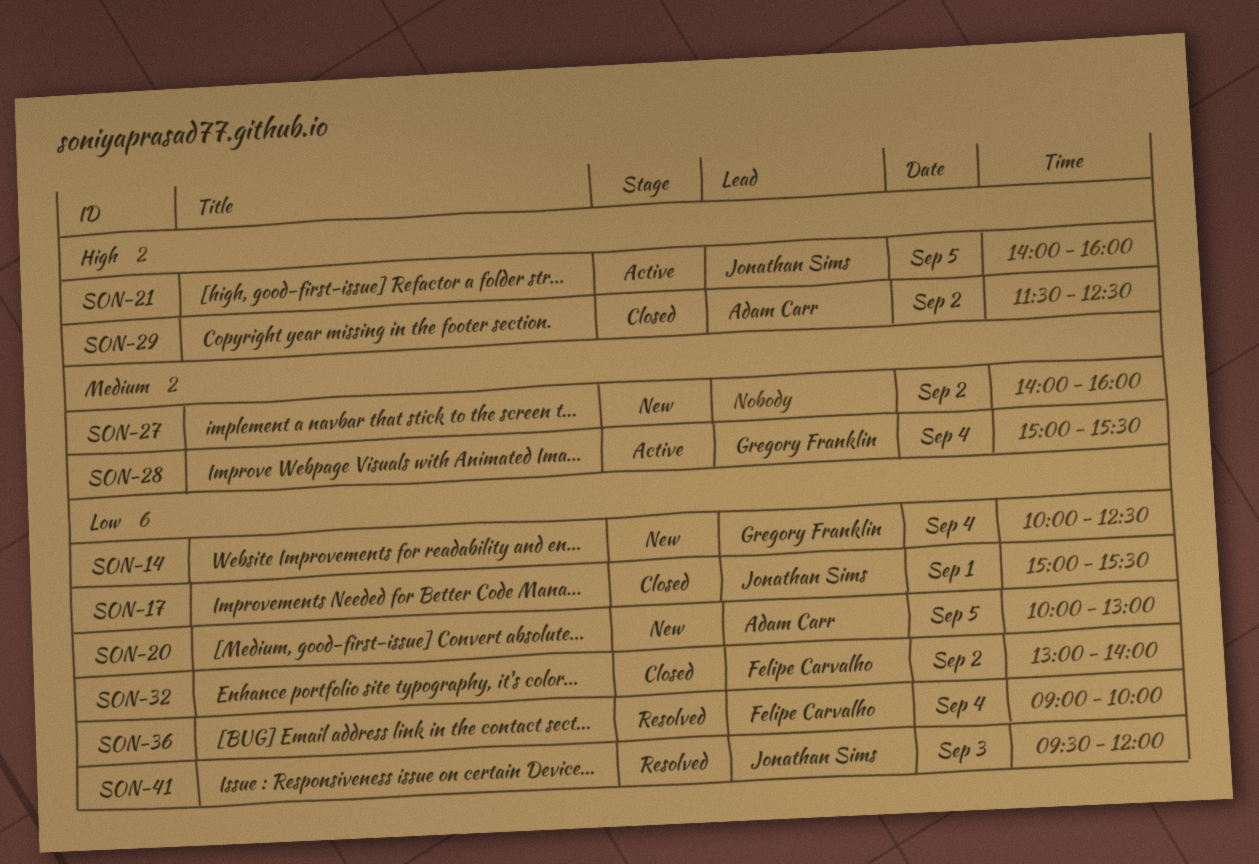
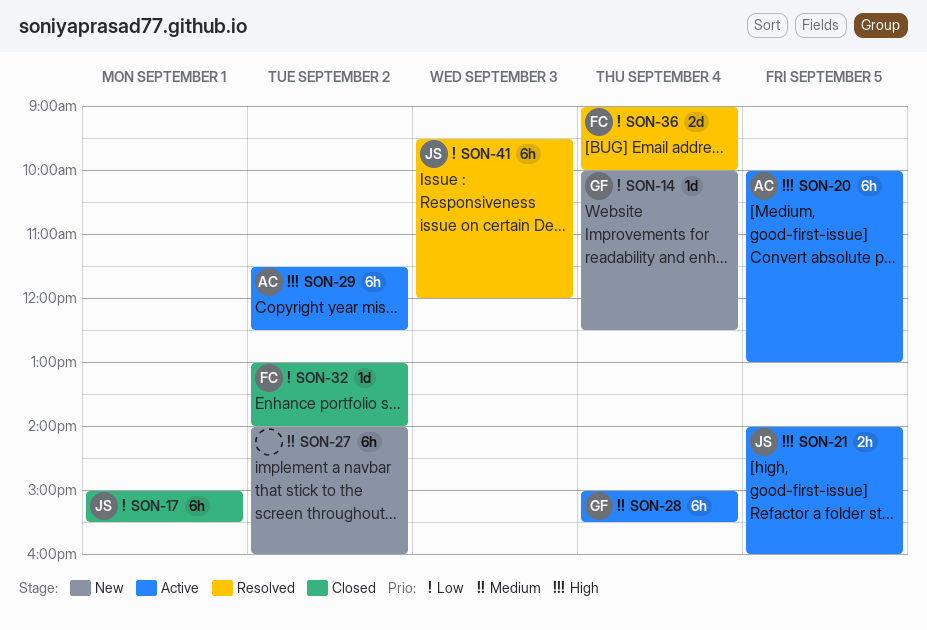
SON-20, status: New -> Active
SON-20, priority: Low -> High
SON-29, status: Closed -> Active

